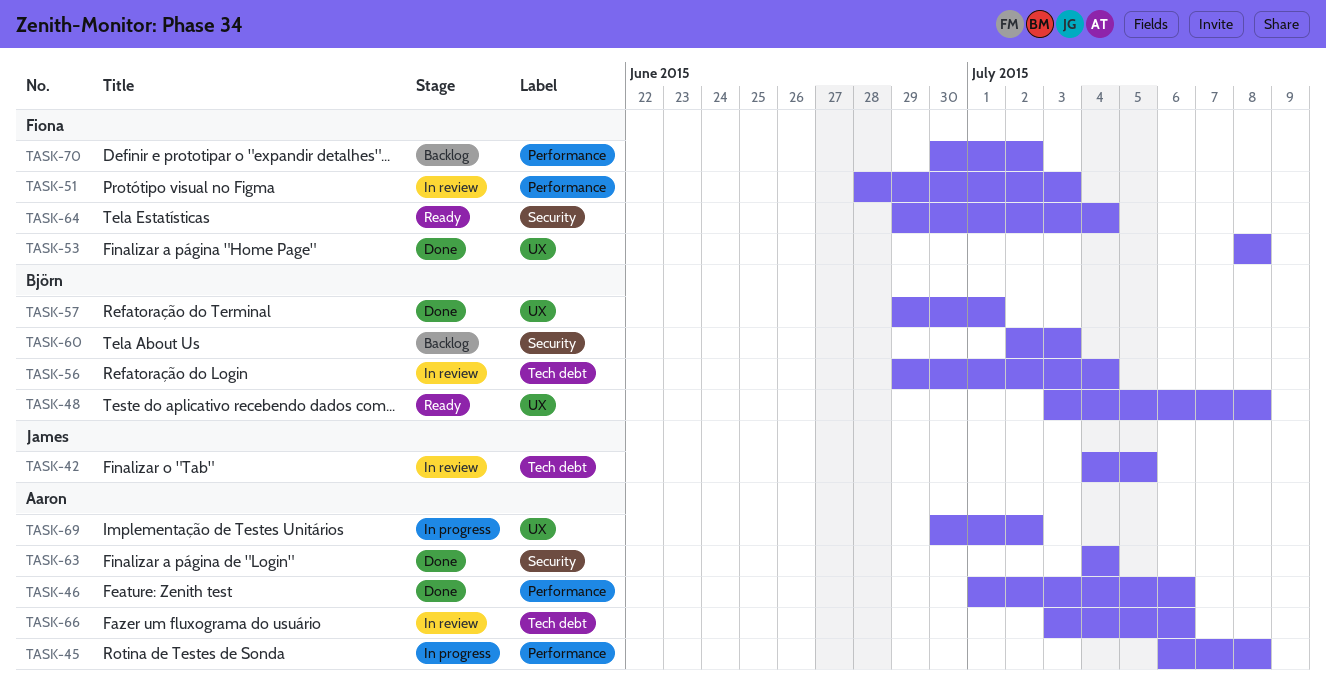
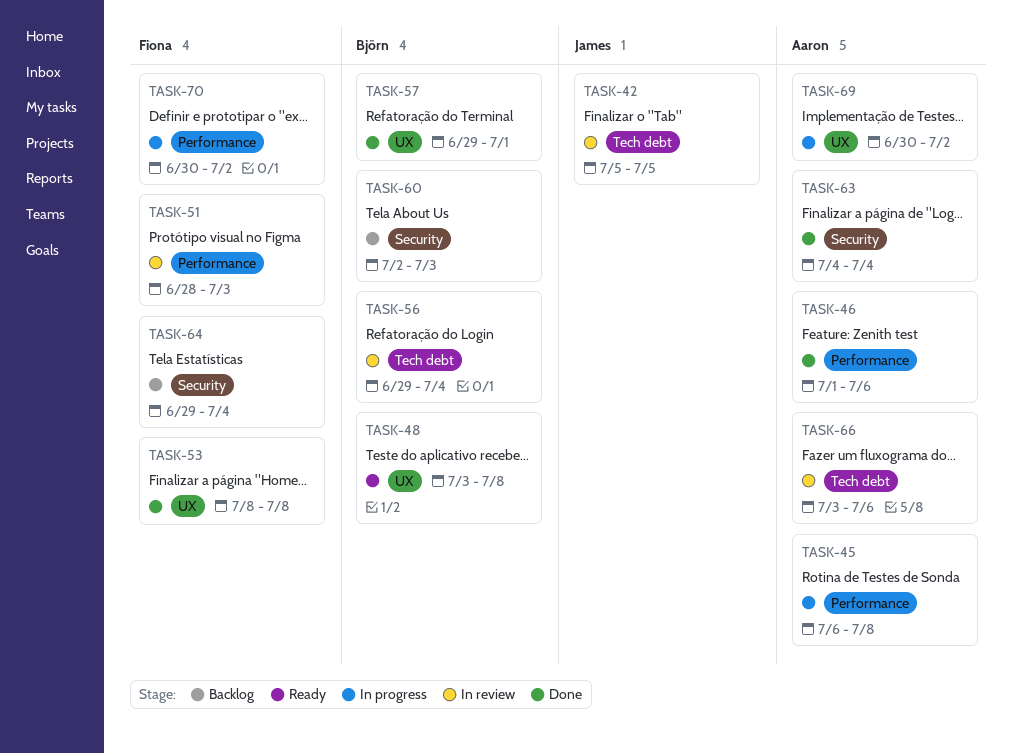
TASK-42, start: Jul 4 -> Jul 5
TASK-64, status: Ready -> Backlog
TASK-70, status: Backlog -> In progress

